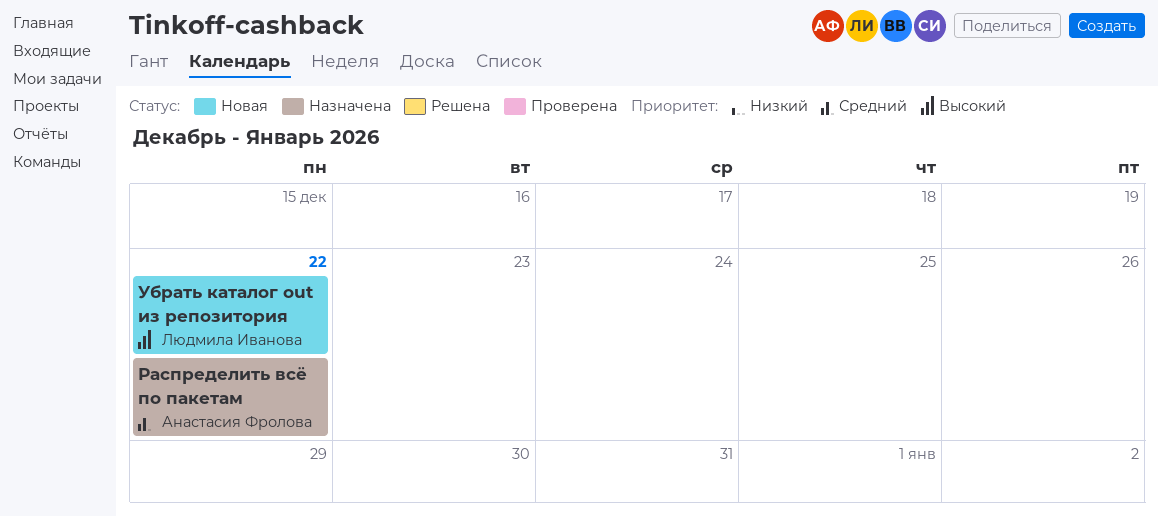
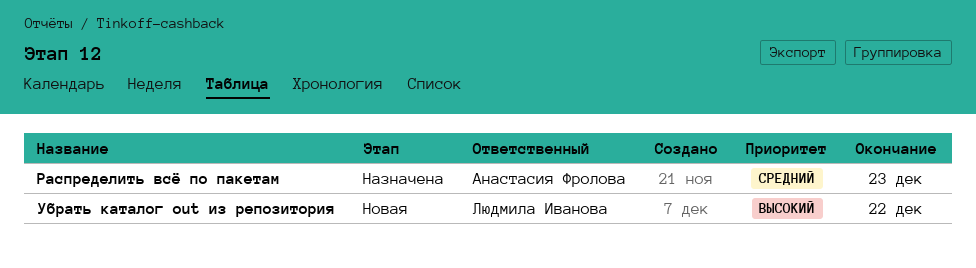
Распределить всё по пакетам, due: Dec 22 -> Dec 23

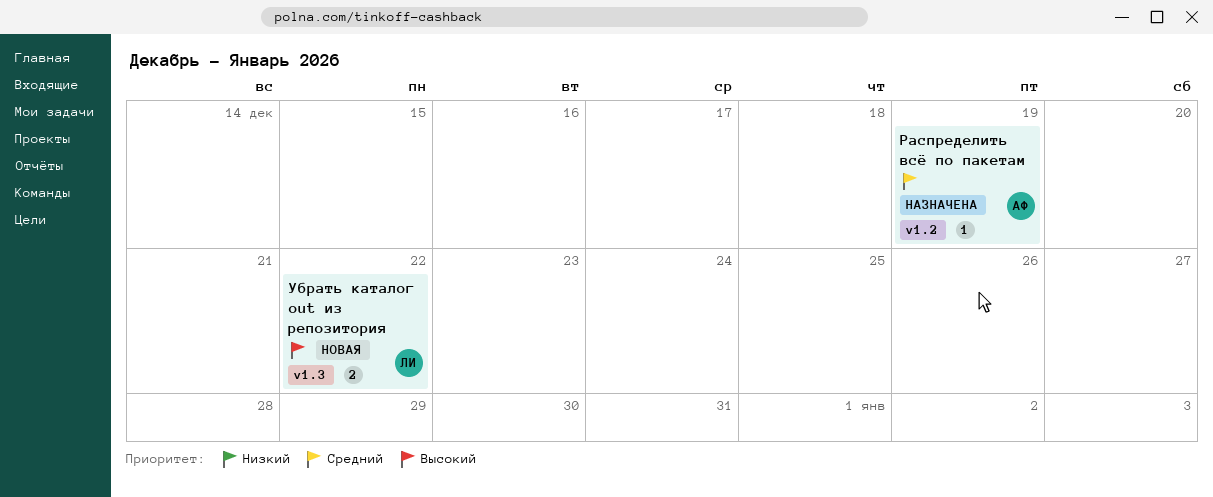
Распределить всё по пакетам, due: Dec 23 -> Dec 19

